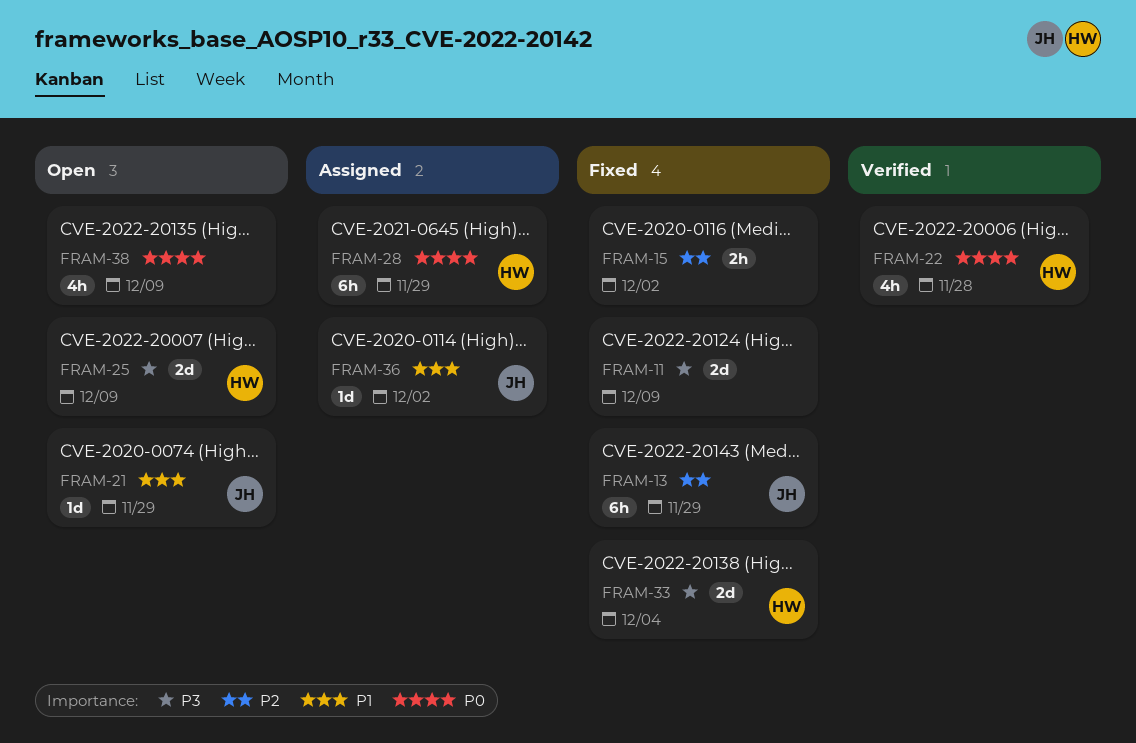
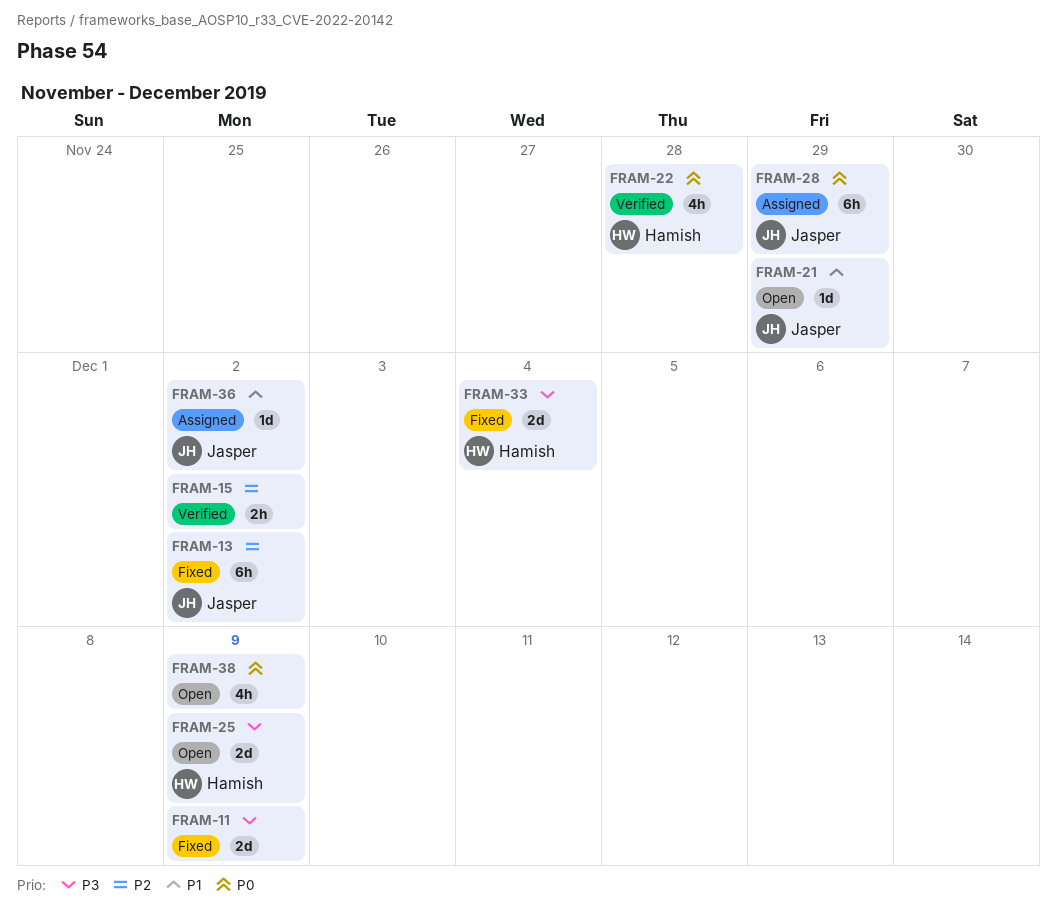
FRAM-13, due: Nov 29 -> Dec 2
FRAM-15, status: Fixed -> Verified
FRAM-28, owner: Hamish -> Jasper

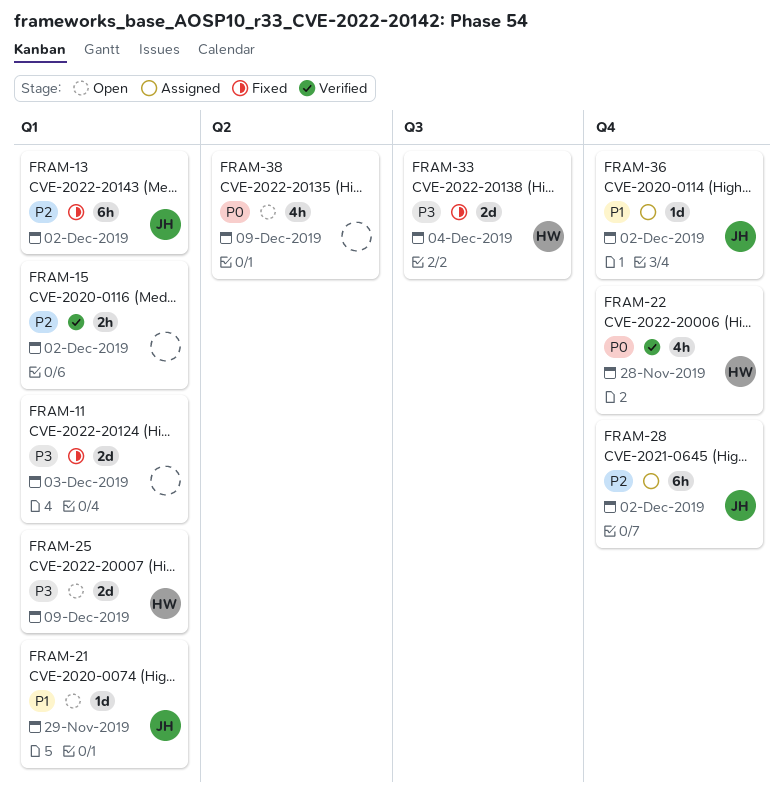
FRAM-11, due: Dec 9 -> Dec 3
FRAM-28, priority: P0 -> P2
FRAM-28, due: Nov 29 -> Dec 2

